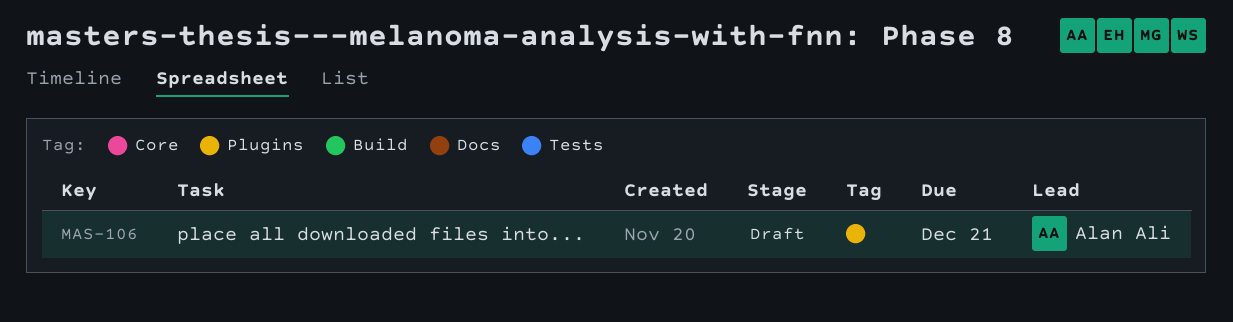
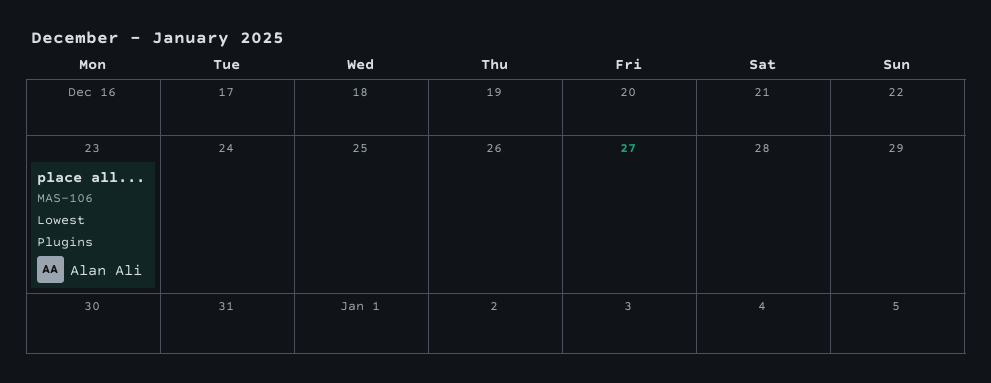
MAS-106, due: Dec 21 -> Dec 23

